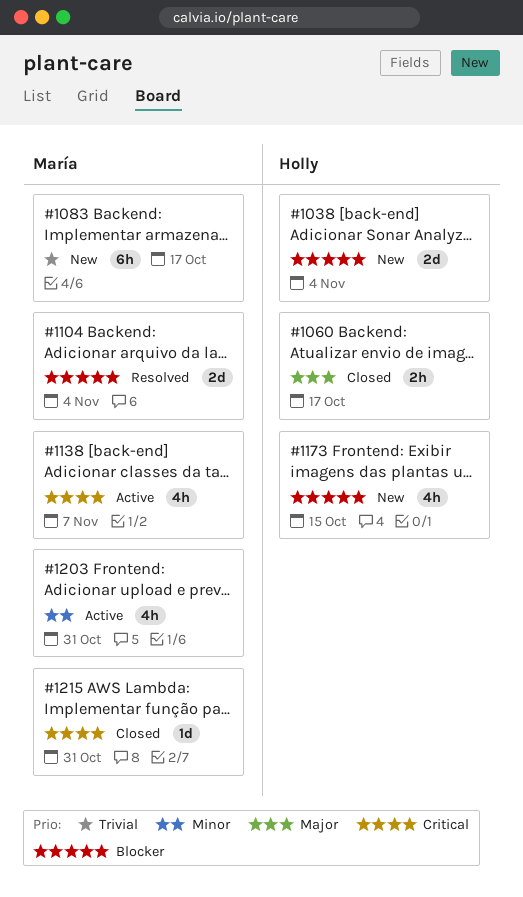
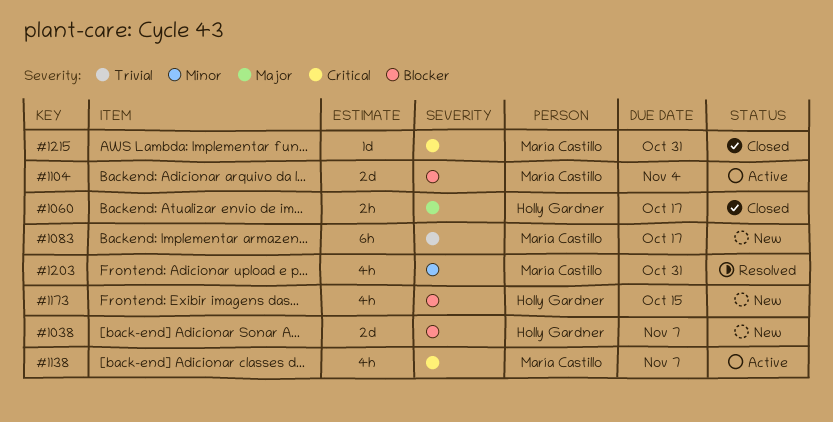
#1038, due: Nov 4 -> Nov 7
#1104, status: Resolved -> Active
#1203, status: Active -> Resolved

